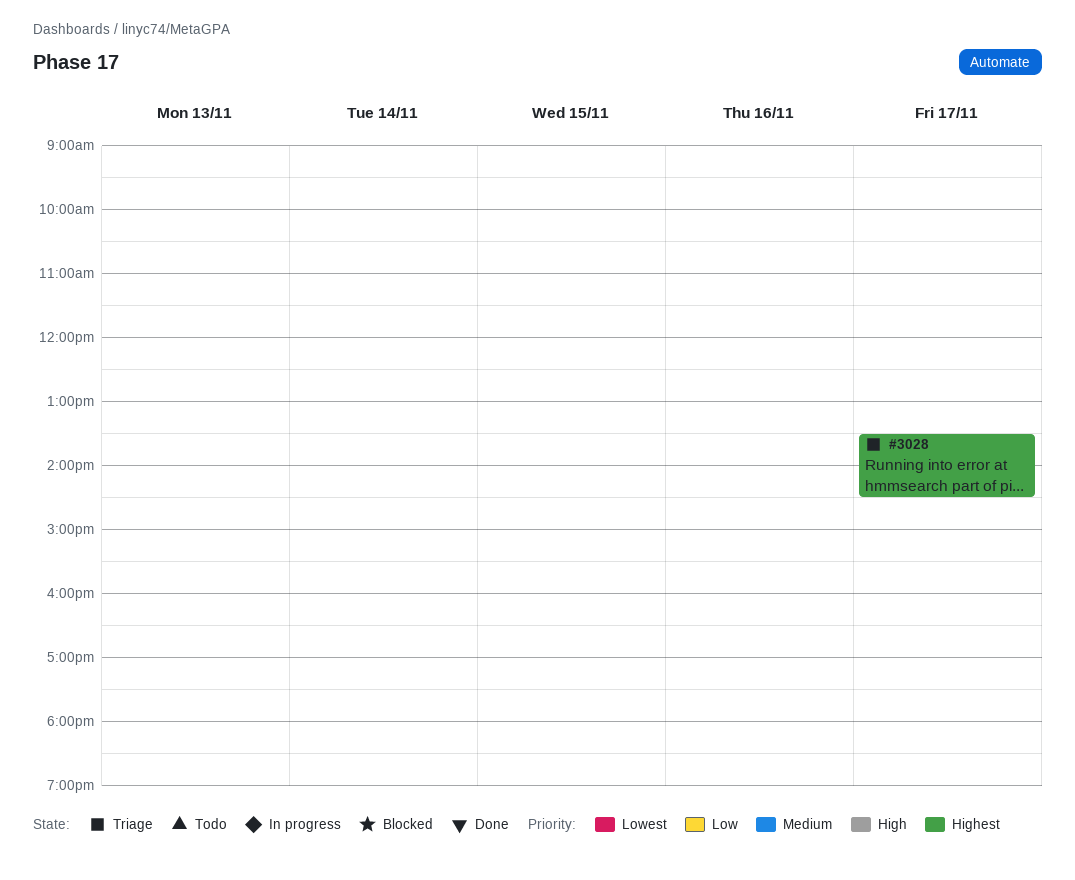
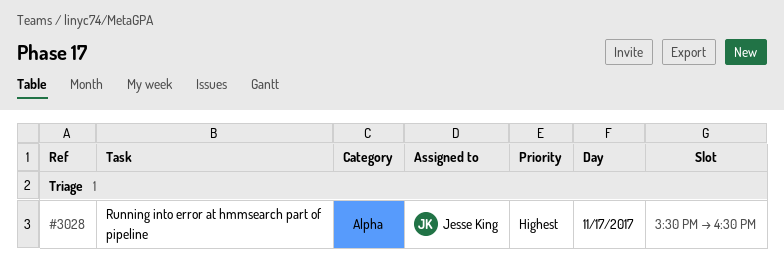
#3028, begins: 13:30 -> 15:30
#3028, ends: 14:30 -> 16:30

